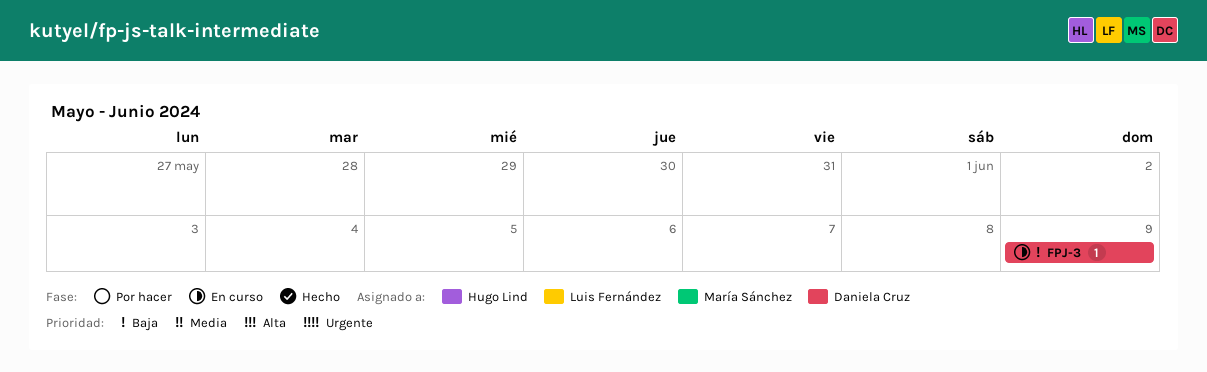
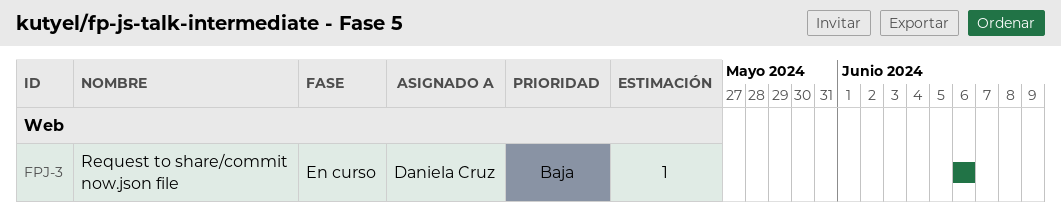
FPJ-3, start: Jun 9 -> Jun 6
FPJ-3, due: Jun 9 -> Jun 6

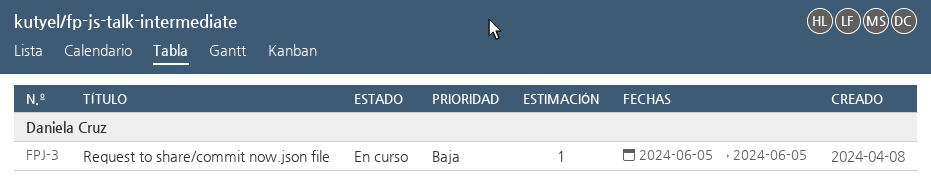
FPJ-3, start: Jun 6 -> Jun 5
FPJ-3, due: Jun 6 -> Jun 5

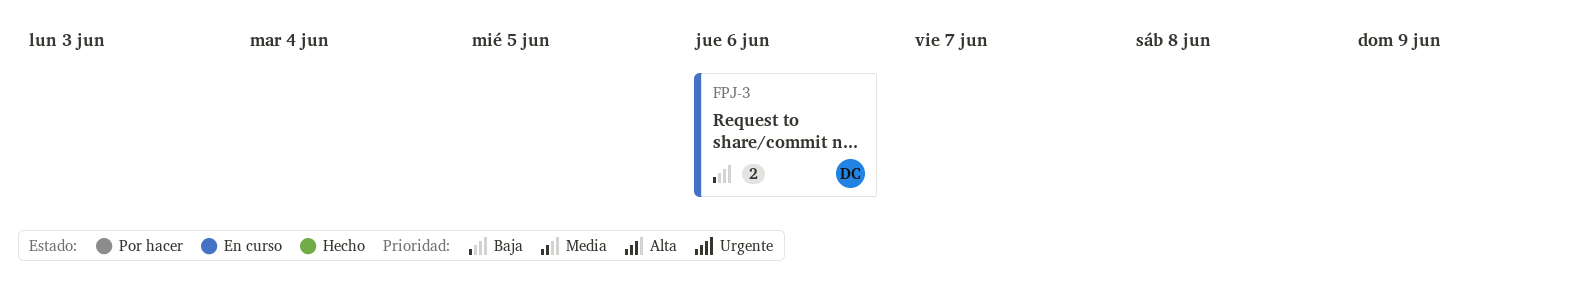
FPJ-3, estimate: 1 -> 2
FPJ-3, due: Jun 5 -> Jun 6

